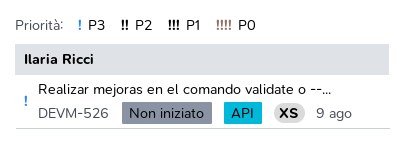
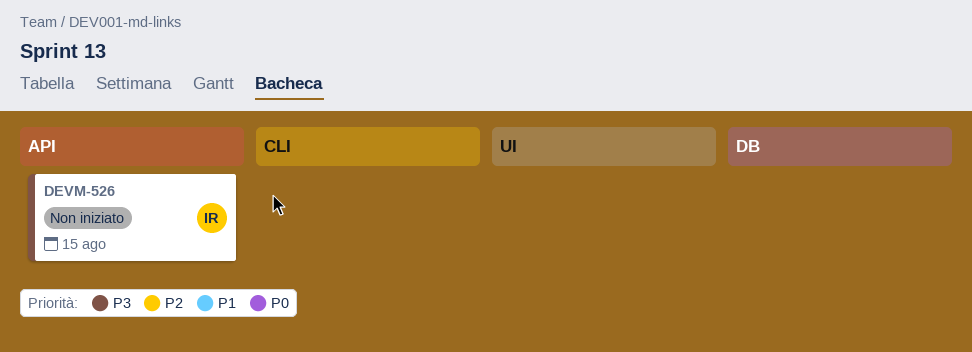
DEVM-526, due: Aug 9 -> Aug 15

